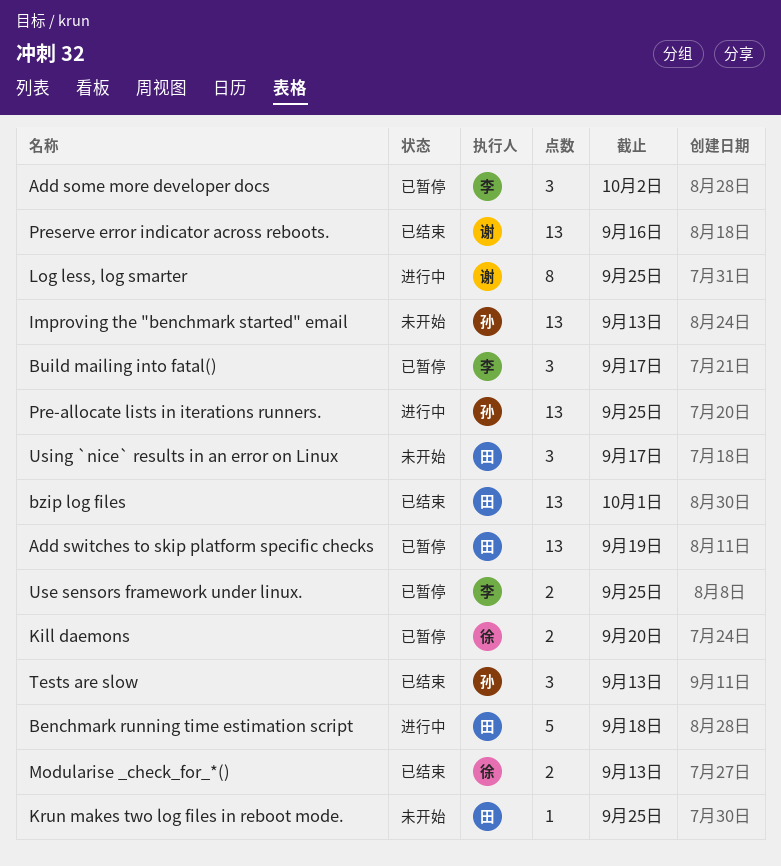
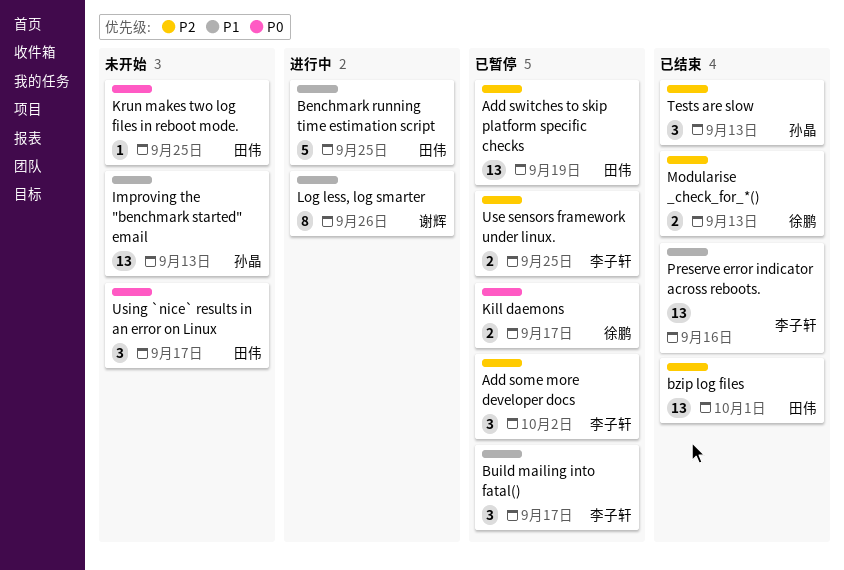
Benchmark running time estimation script, due: Sep 18 -> Sep 25
Kill daemons, due: Sep 20 -> Sep 17
Log less, log smarter, due: Sep 25 -> Sep 26
Pre-allocate lists in iterations runners.: present -> none
Preserve error indicator across reboots., owner: 谢辉 -> 李子轩

